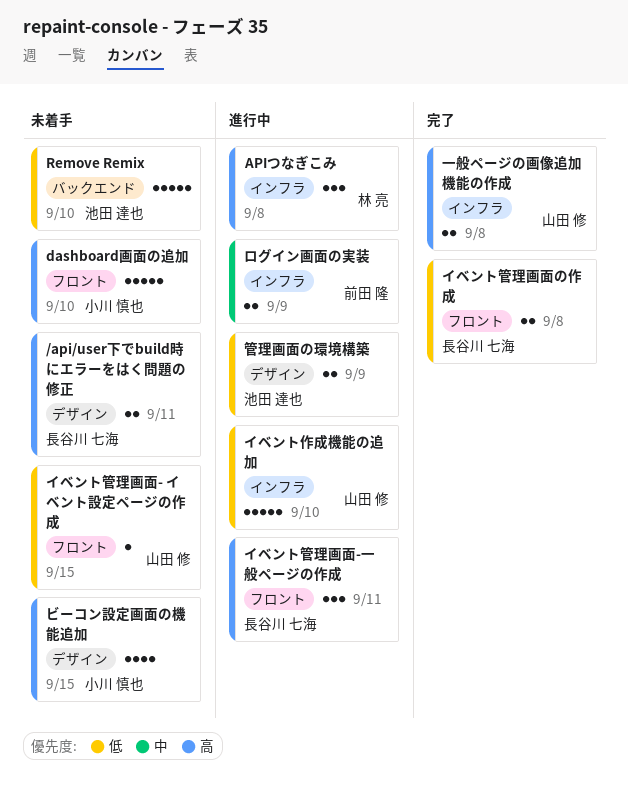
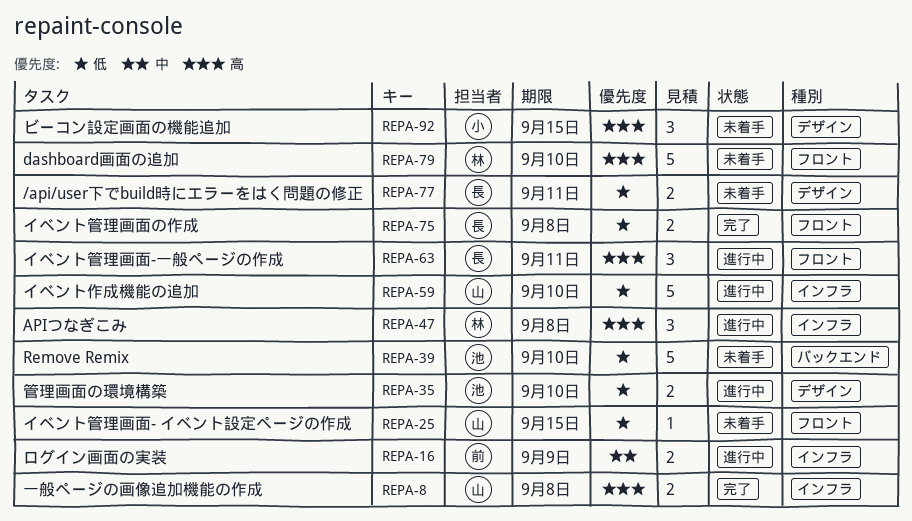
/api/user下でbuild時にエラーをはく問題の修正, priority: 高 -> 低
dashboard画面の追加, owner: 小川 慎也 -> 林 亮
ビーコン設定画面の機能追加, estimate: 4 -> 3
管理画面の環境構築, due: Sep 9 -> Sep 10

